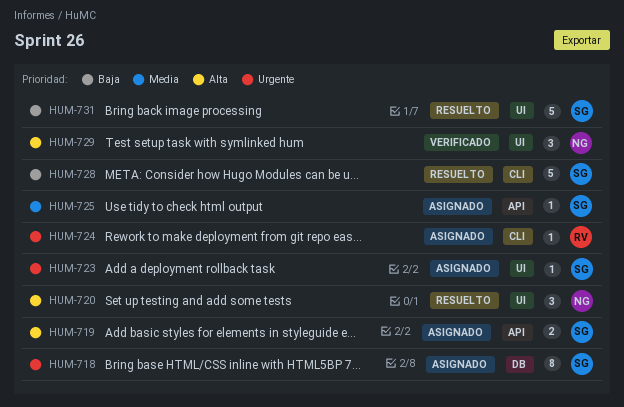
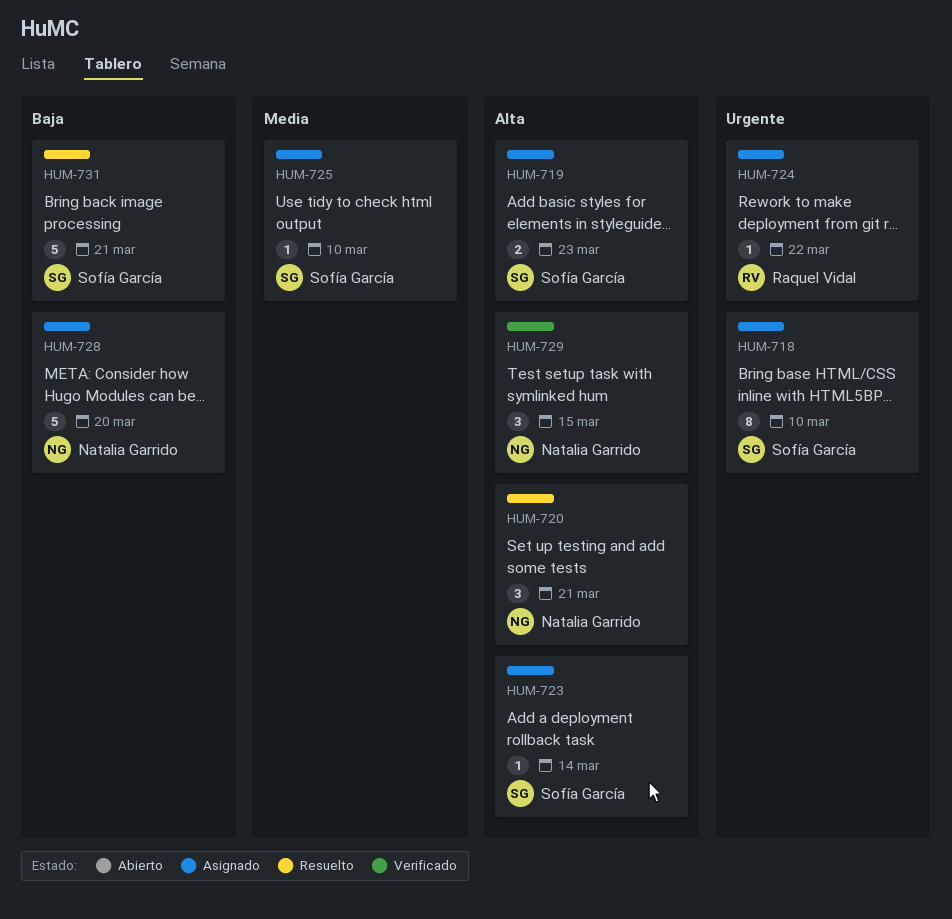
HUM-723, priority: Urgente -> Alta
HUM-728, status: Resuelto -> Asignado
HUM-728, owner: Sofía García -> Natalia Garrido

